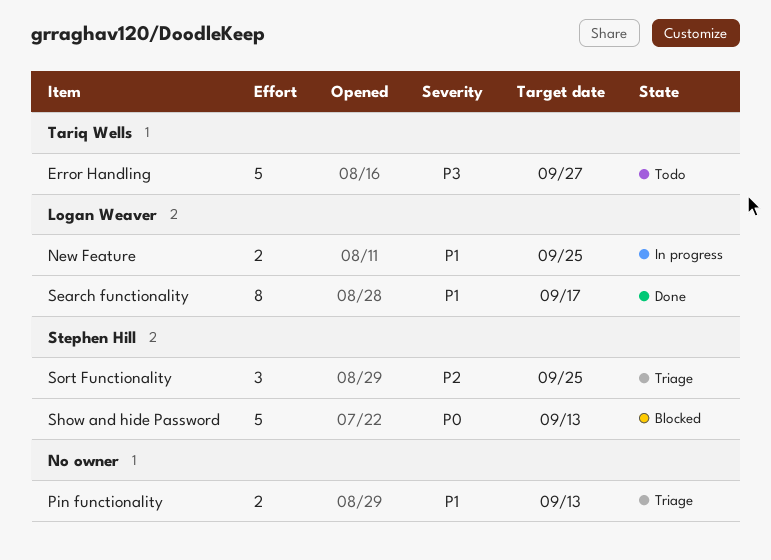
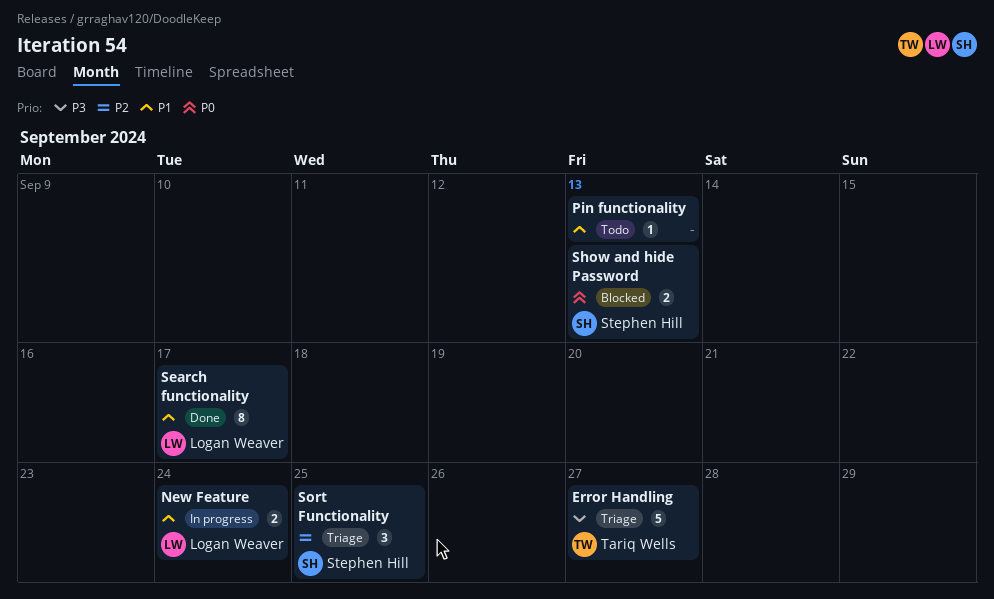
Error Handling, status: Todo -> Triage
New Feature, due: Sep 25 -> Sep 24
Pin functionality, status: Triage -> Todo
Pin functionality, estimate: 2 -> 1
Show and hide Password, estimate: 5 -> 2

